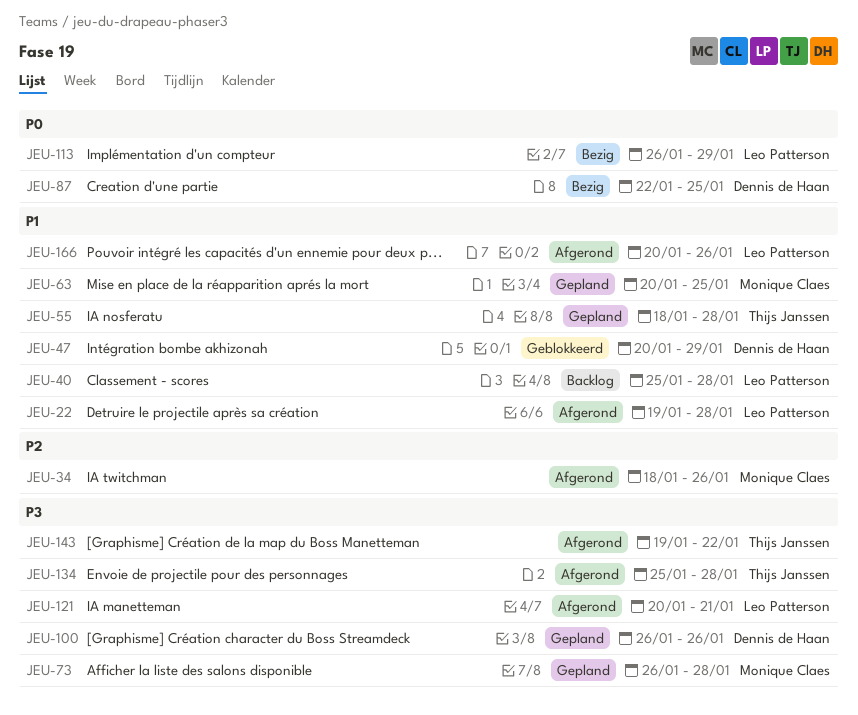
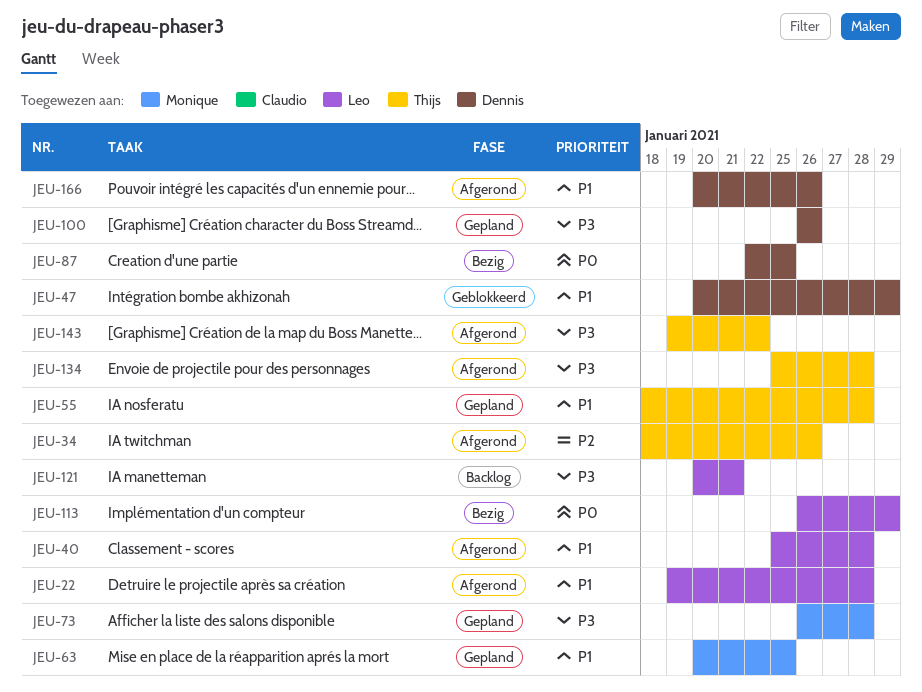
JEU-34, owner: Monique Claes -> Thijs Janssen
JEU-40, status: Backlog -> Afgerond
JEU-121, status: Afgerond -> Backlog
JEU-166, owner: Leo Patterson -> Dennis de Haan

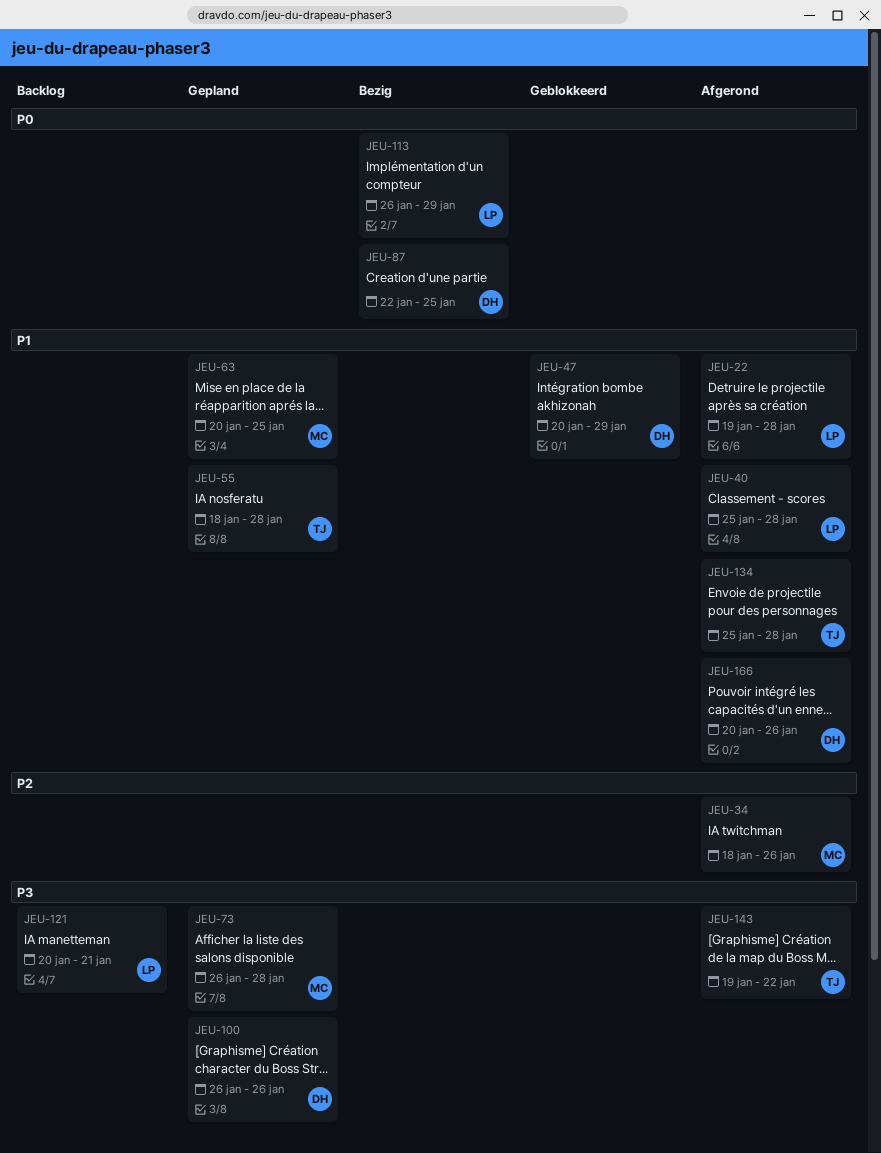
JEU-34, owner: Thijs -> Monique
JEU-134, priority: P3 -> P1

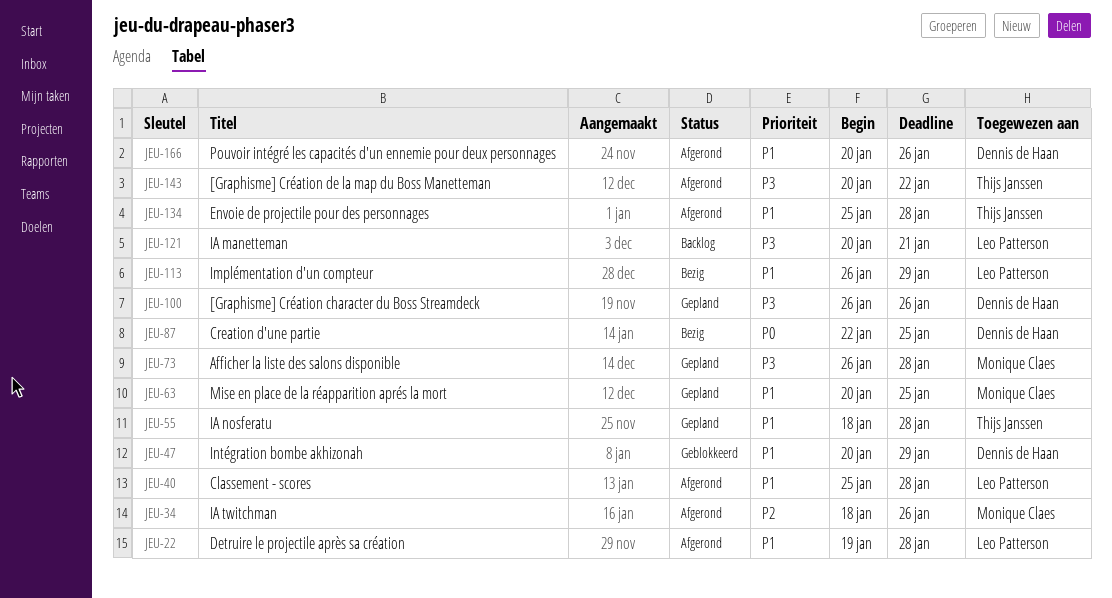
JEU-113, priority: P0 -> P1
JEU-143, start: Jan 19 -> Jan 20

